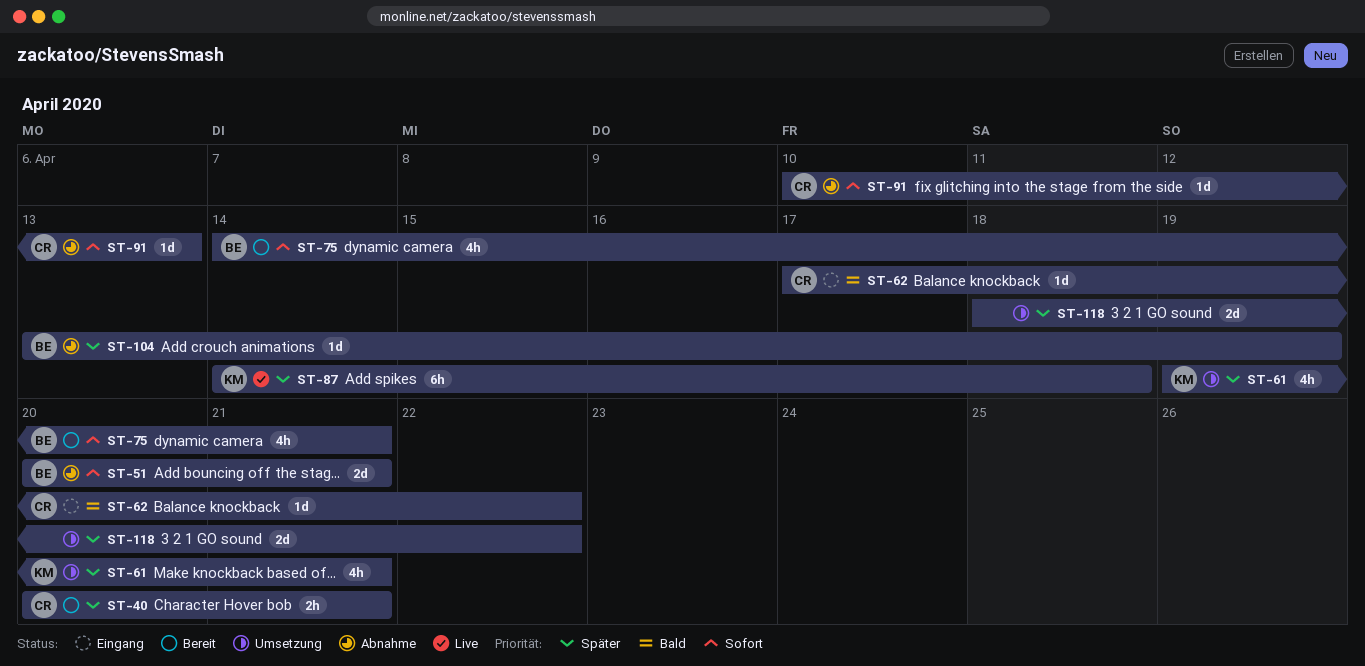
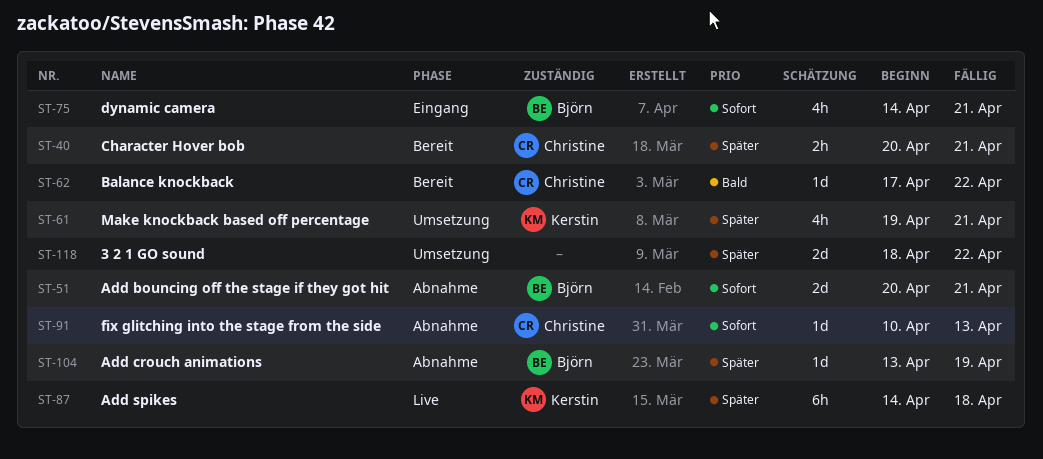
ST-62, status: Eingang -> Bereit
ST-75, status: Bereit -> Eingang

